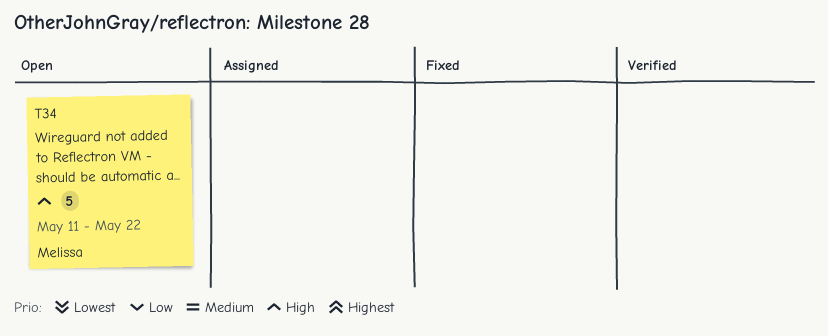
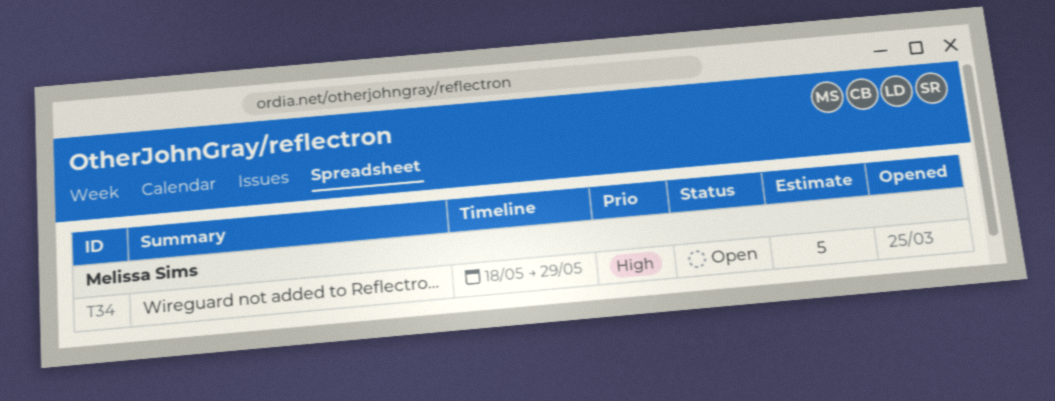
T34, start: May 11 -> May 18
T34, due: May 22 -> May 29

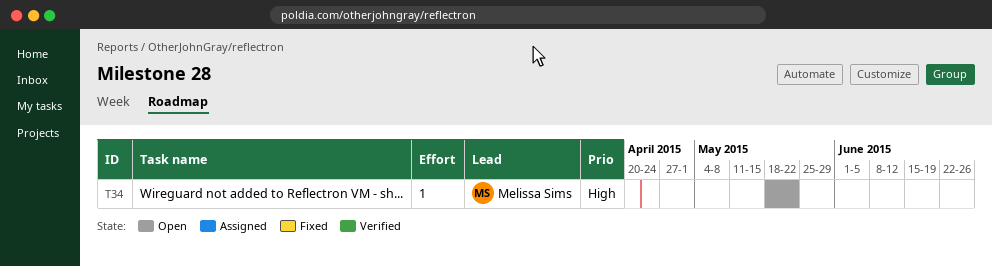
T34, estimate: 5 -> 1
T34, due: May 29 -> May 22

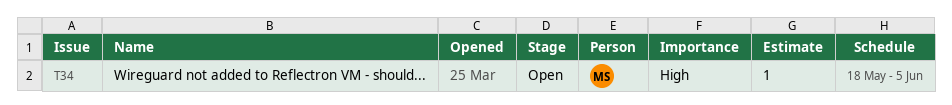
T34, due: May 22 -> Jun 5

